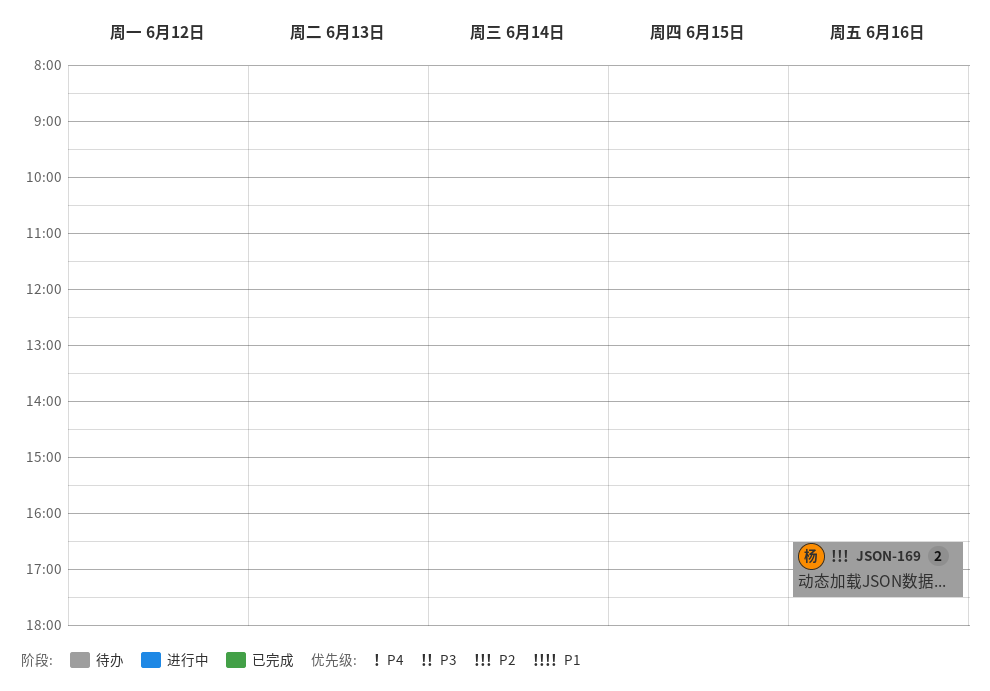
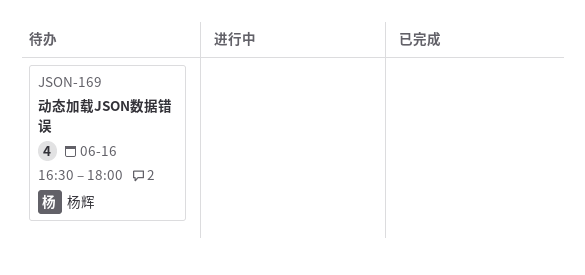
JSON-169, estimate: 2 -> 4
JSON-169, ends: 17:30 -> 18:00

